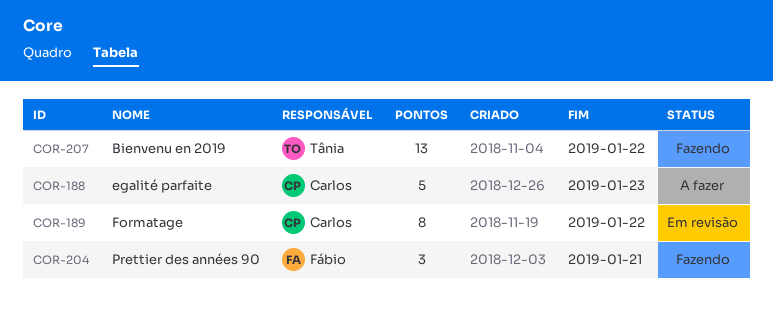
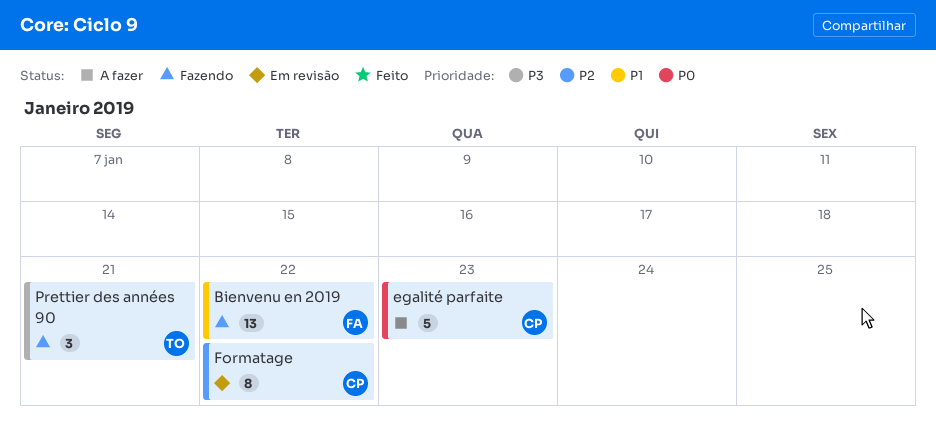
Bienvenu en 2019, owner: Tânia -> Fábio
Prettier des années 90, owner: Fábio -> Tânia

